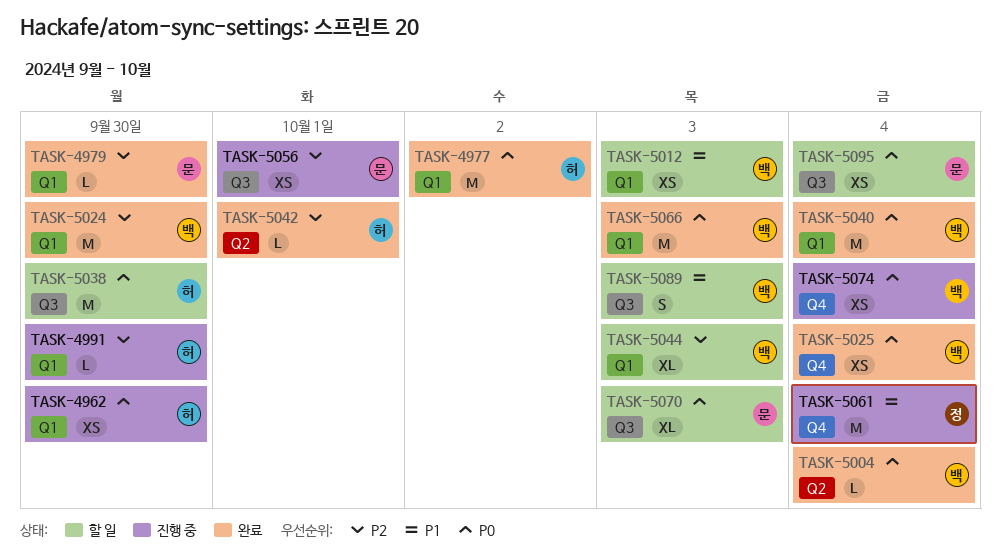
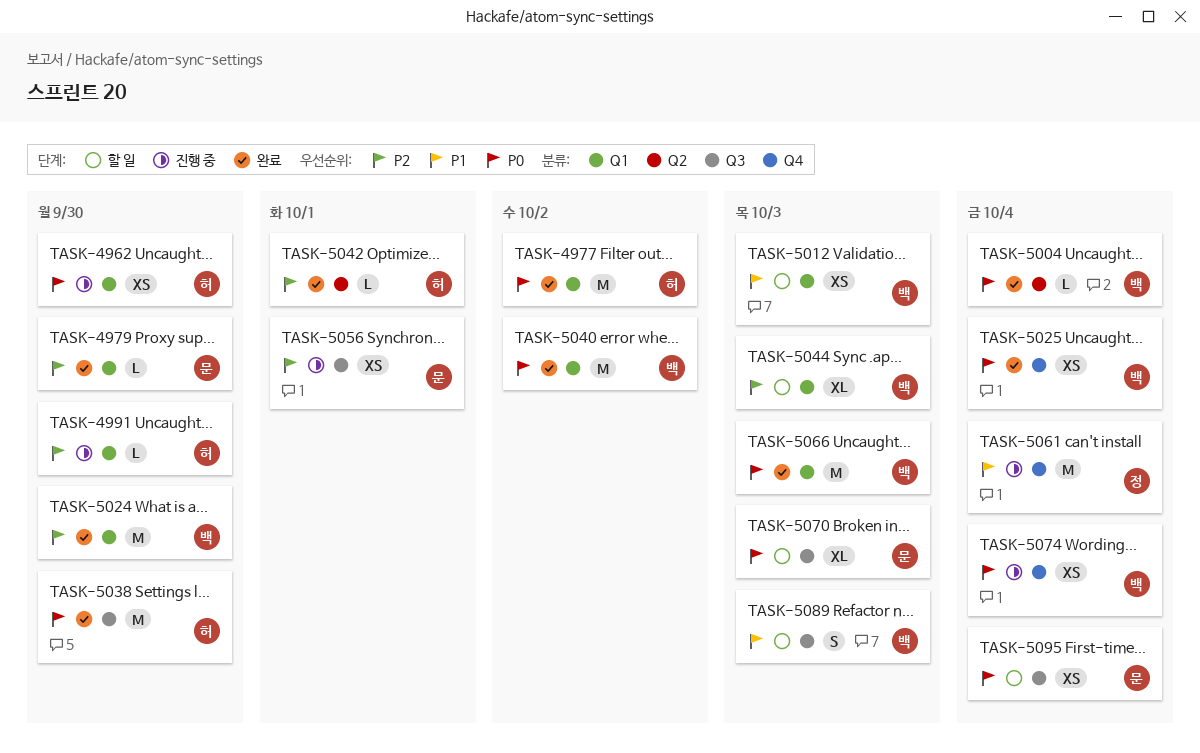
TASK-5038, status: 할 일 -> 완료
TASK-5040, due: Oct 4 -> Oct 2

